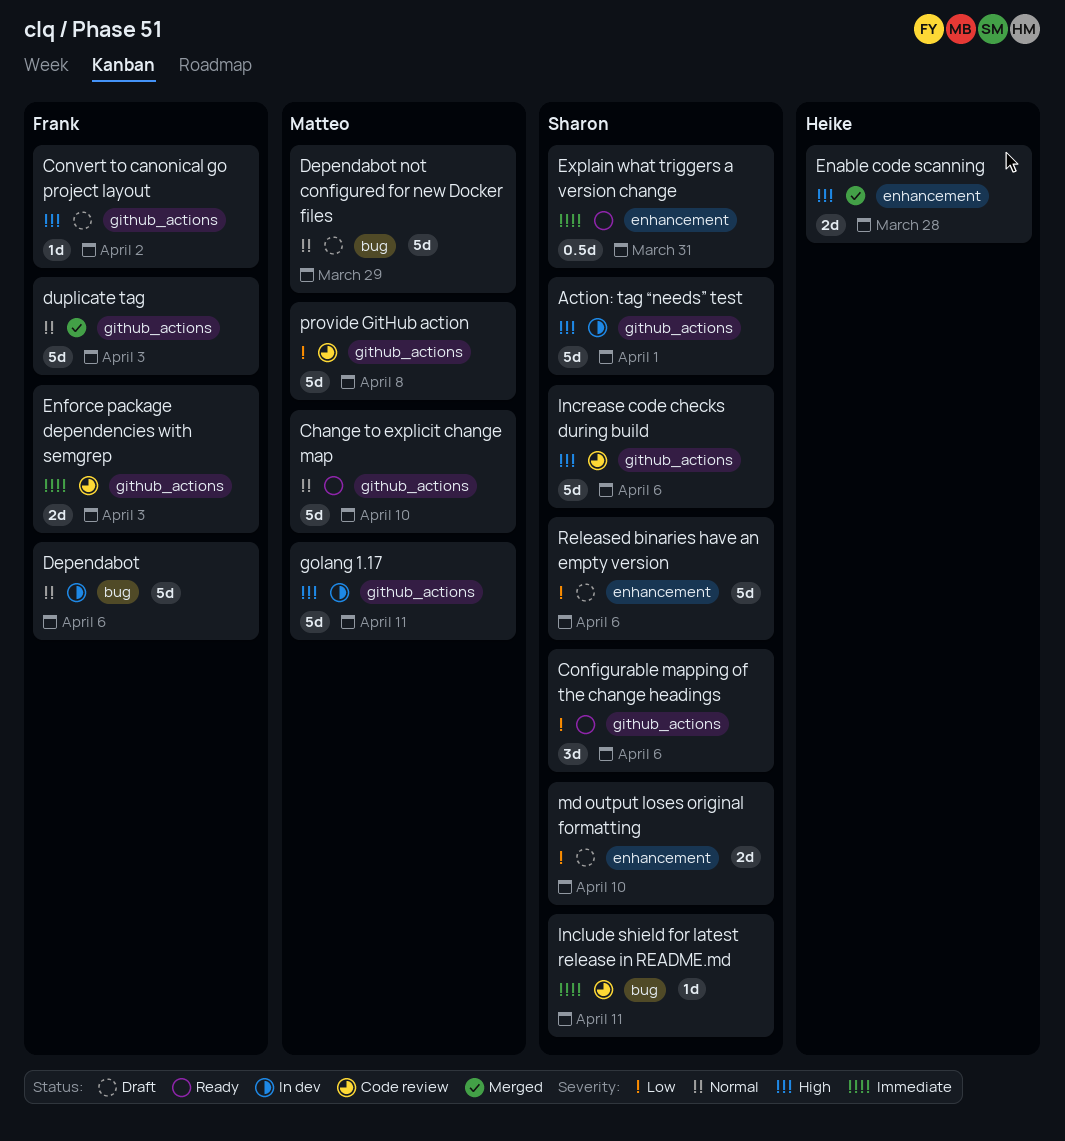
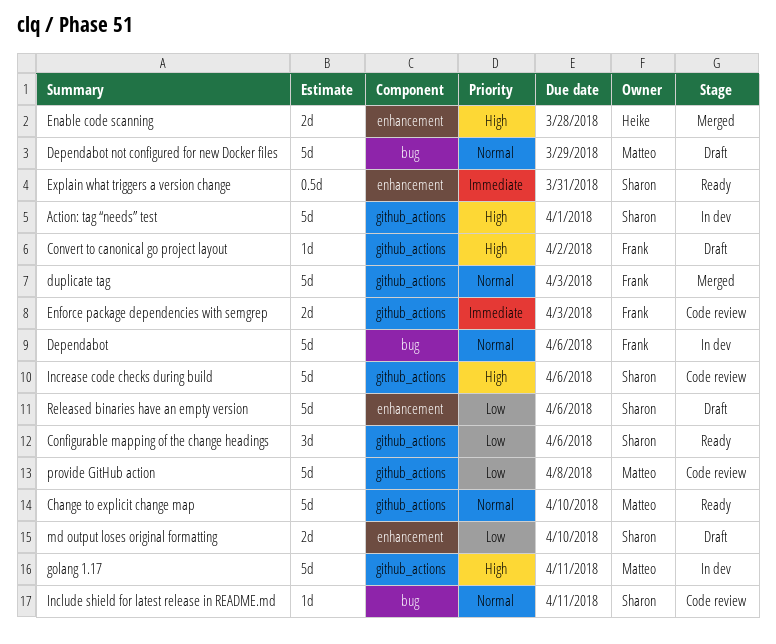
Include shield for latest release in README.md, priority: Immediate -> Normal

